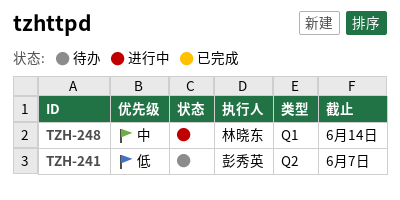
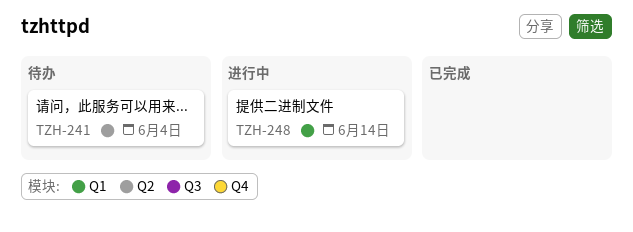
TZH-241, due: Jun 7 -> Jun 4

